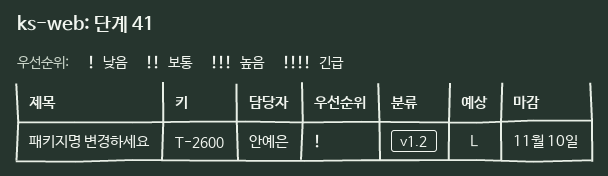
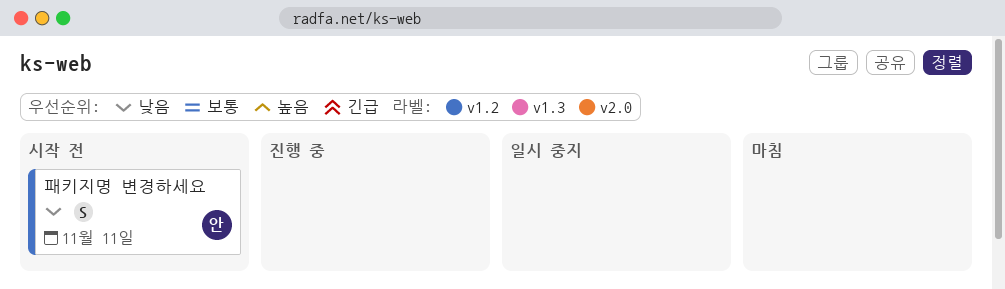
패키지명 변경하세요, estimate: L -> S
패키지명 변경하세요, due: Nov 10 -> Nov 11

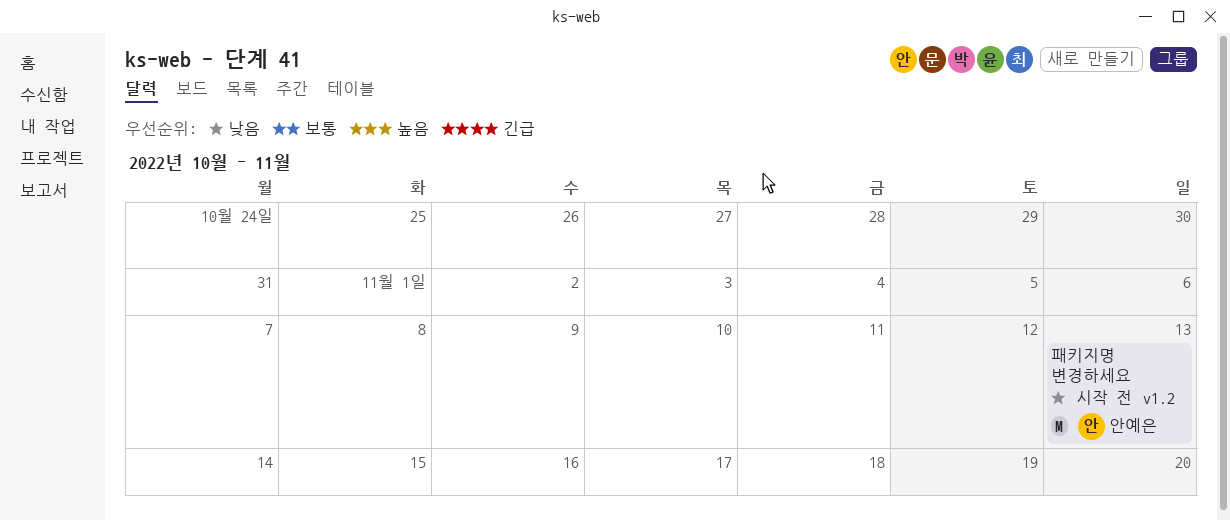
패키지명 변경하세요, estimate: S -> M
패키지명 변경하세요, due: Nov 11 -> Nov 13

